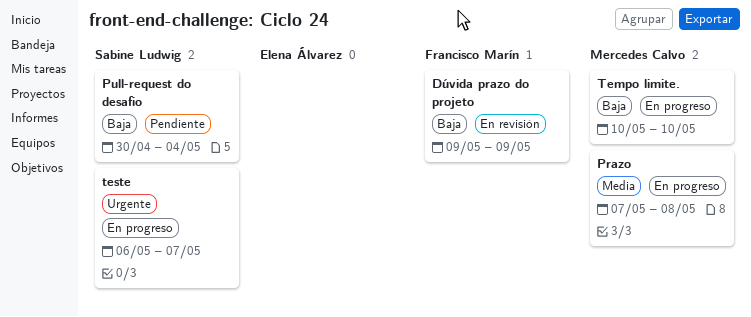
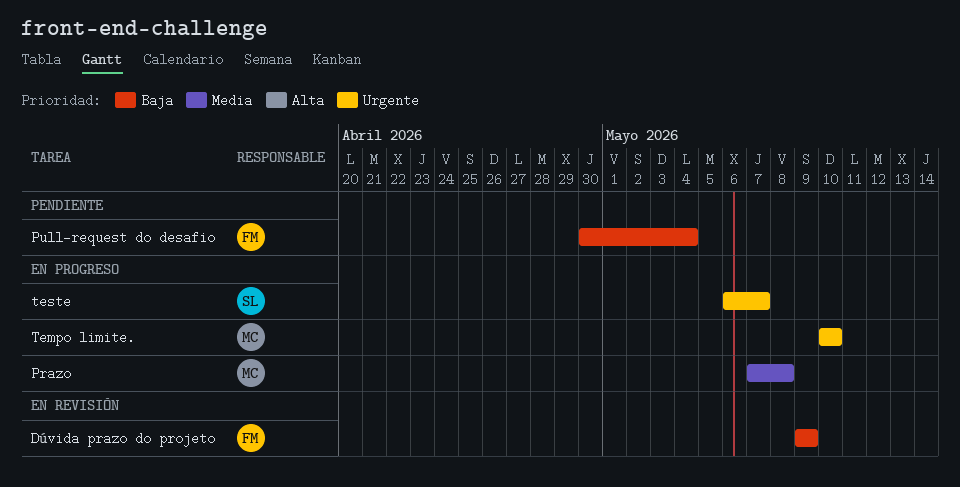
Pull-request do desafio, owner: Sabine Ludwig -> Francisco Marín
Tempo limite., priority: Baja -> Urgente

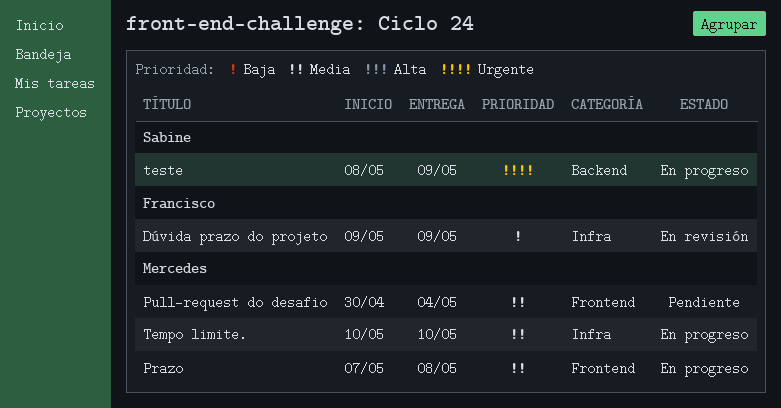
Pull-request do desafio, owner: Francisco -> Mercedes
Pull-request do desafio, priority: Baja -> Media
Tempo limite., priority: Urgente -> Media
teste, start: May 6 -> May 8
teste, due: May 7 -> May 9

